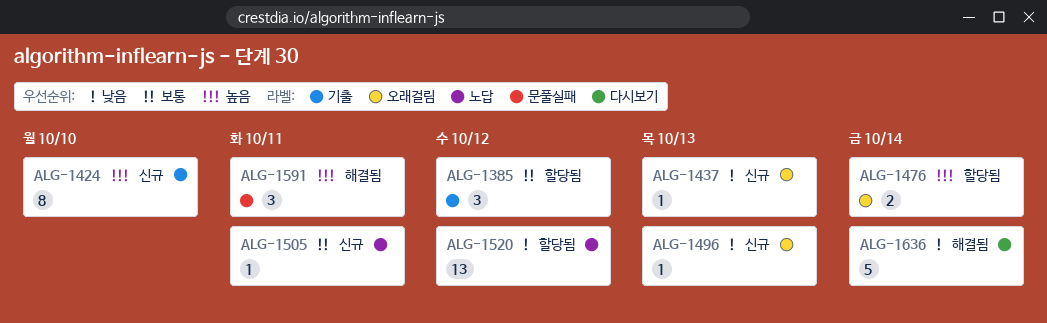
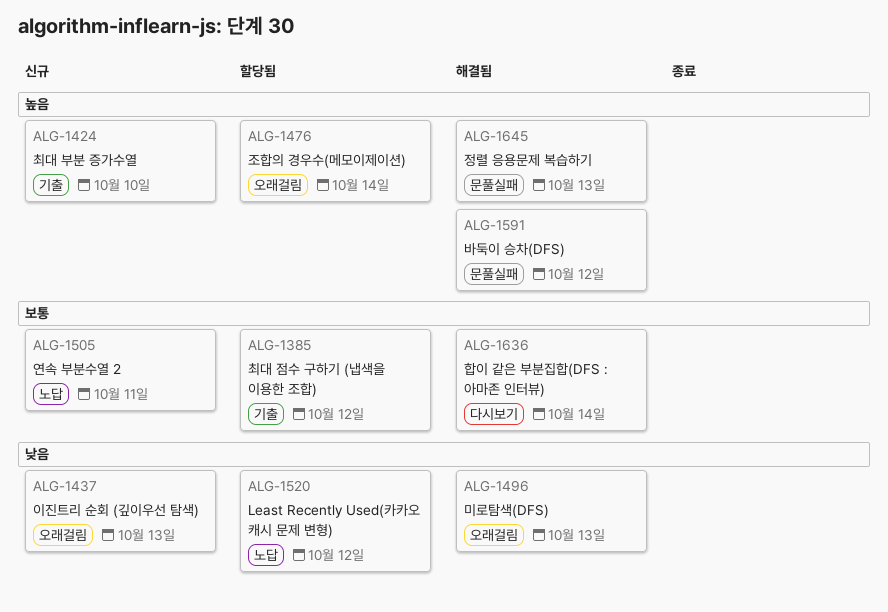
ALG-1496, status: 신규 -> 해결됨
ALG-1591, due: Oct 11 -> Oct 12
ALG-1636, priority: 낮음 -> 보통
ALG-1645: none -> present

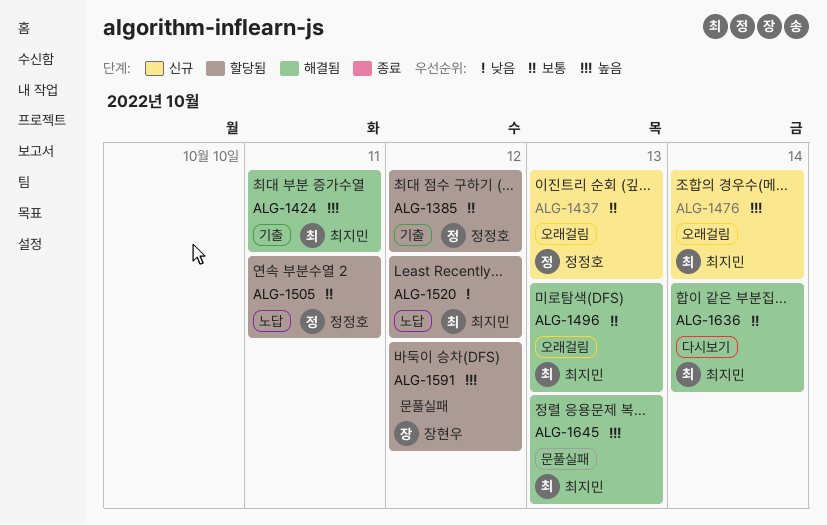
ALG-1424, status: 신규 -> 해결됨
ALG-1424, due: Oct 10 -> Oct 11
ALG-1437, priority: 낮음 -> 보통
ALG-1476, status: 할당됨 -> 신규
ALG-1496, priority: 낮음 -> 보통
ALG-1505, status: 신규 -> 할당됨
ALG-1591, status: 해결됨 -> 할당됨

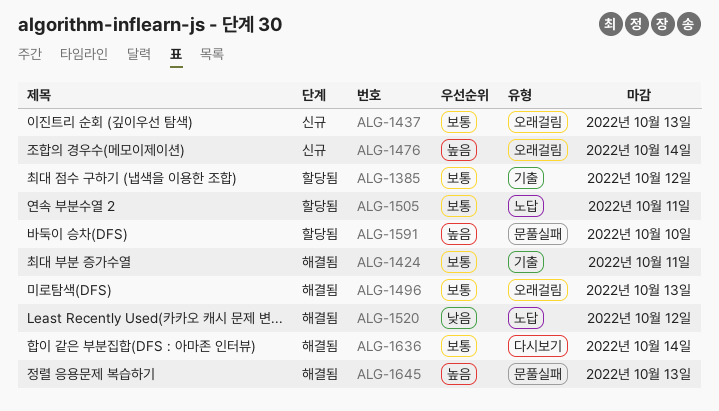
ALG-1424, priority: 높음 -> 보통
ALG-1520, status: 할당됨 -> 해결됨
ALG-1591, due: Oct 12 -> Oct 10

